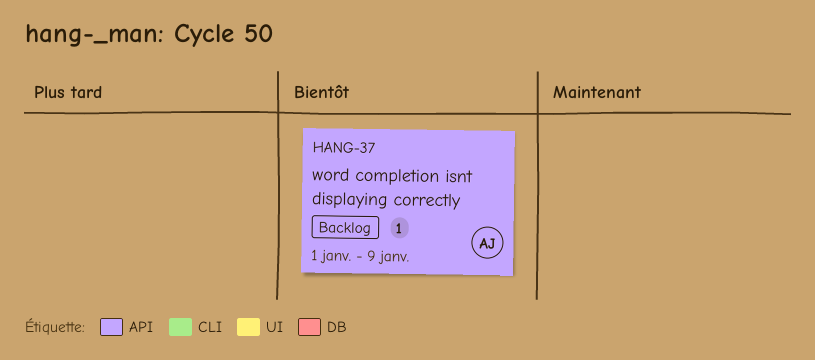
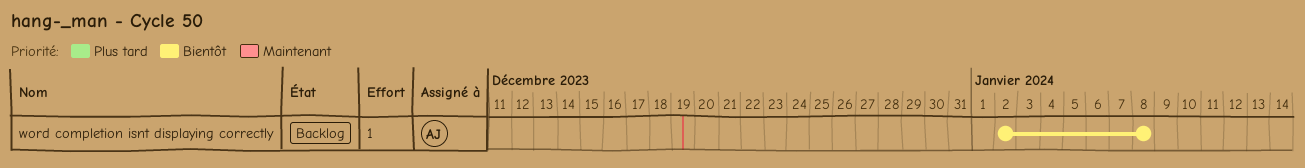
word completion isnt displaying correctly, start: Jan 1 -> Jan 2
word completion isnt displaying correctly, due: Jan 9 -> Jan 8

